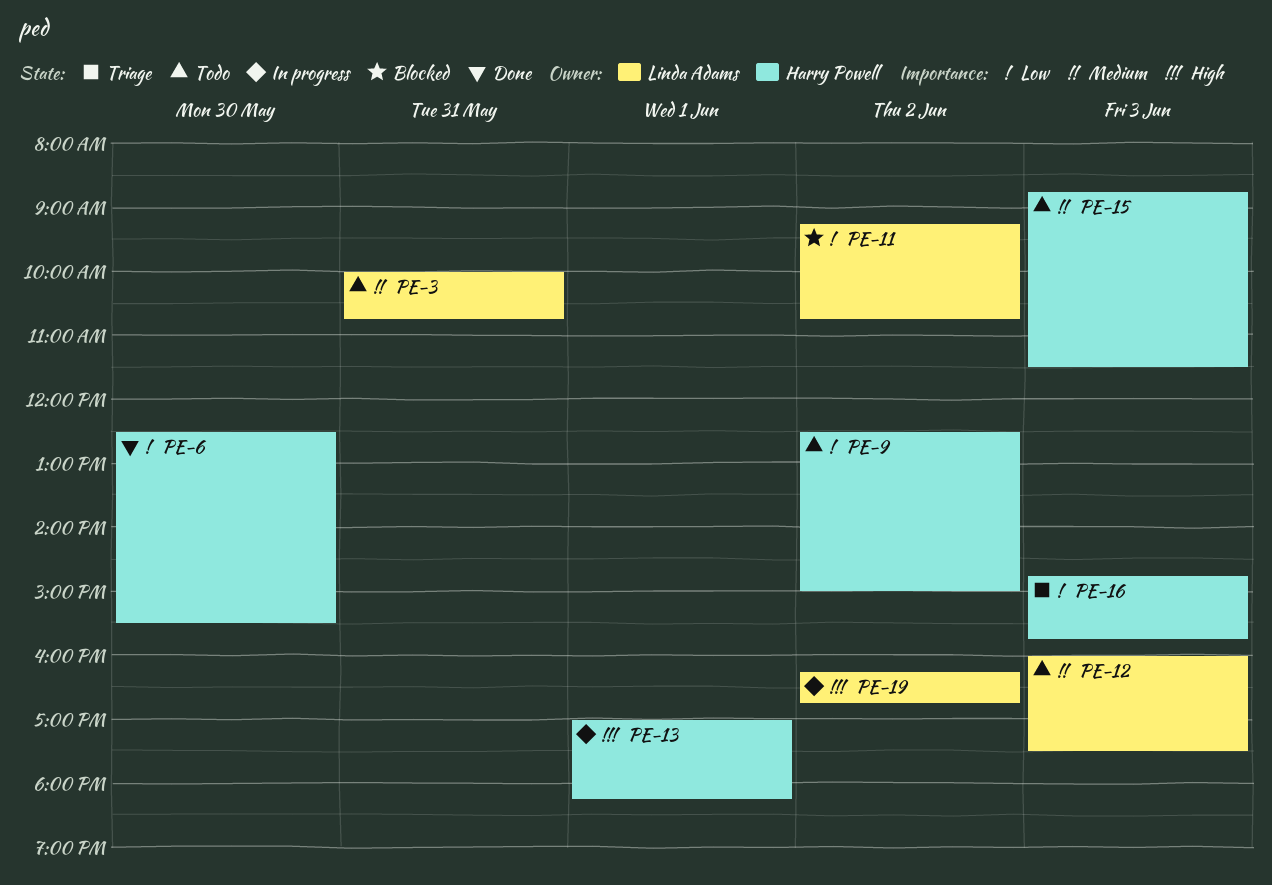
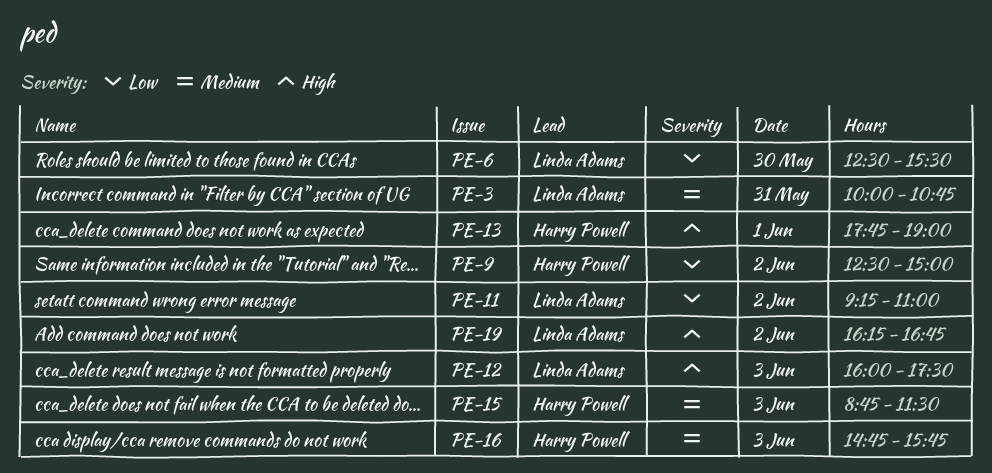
PE-6, owner: Harry Powell -> Linda Adams
PE-11, ends: 10:45 -> 11:00
PE-12, priority: Medium -> High
PE-13, begins: 17:00 -> 17:45
PE-13, ends: 18:15 -> 19:00
PE-16, priority: Low -> Medium

